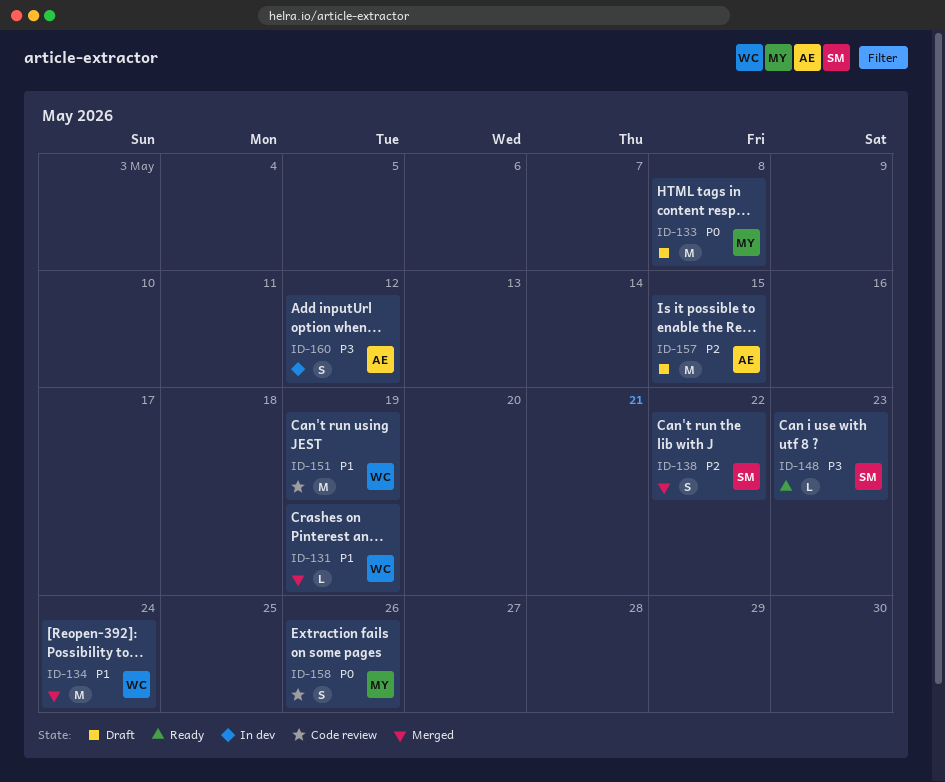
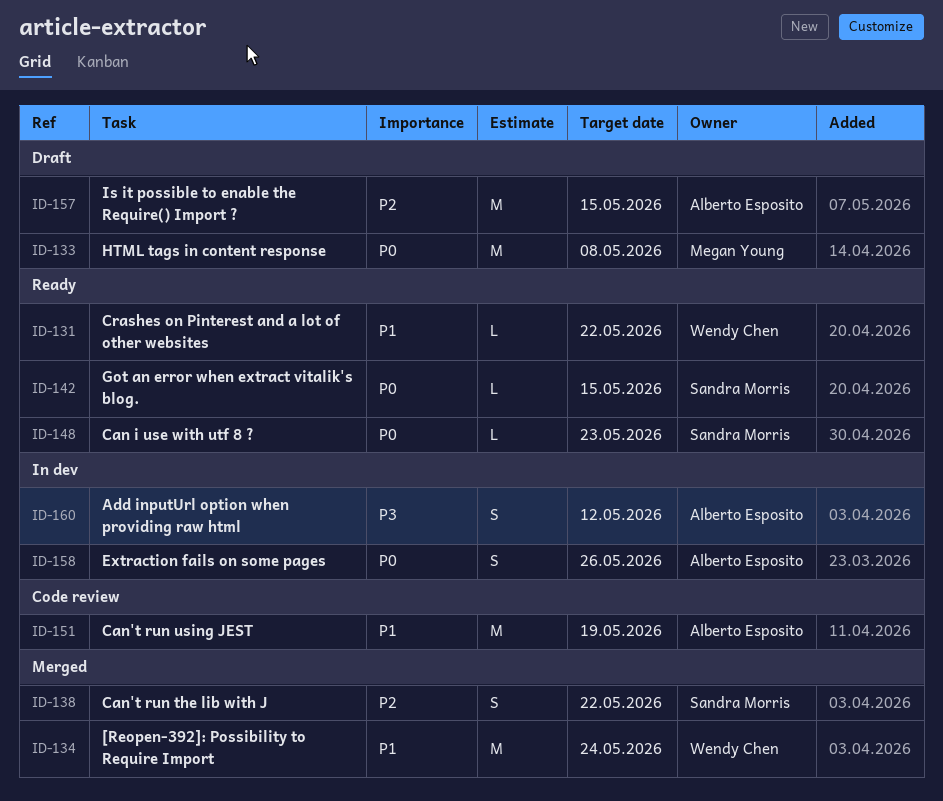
ID-131, status: Merged -> Ready
ID-131, due: May 19 -> May 22
ID-142: none -> present
ID-148, priority: P3 -> P0
ID-151, owner: Wendy Chen -> Alberto Esposito
ID-158, status: Code review -> In dev
ID-158, owner: Megan Young -> Alberto Esposito

